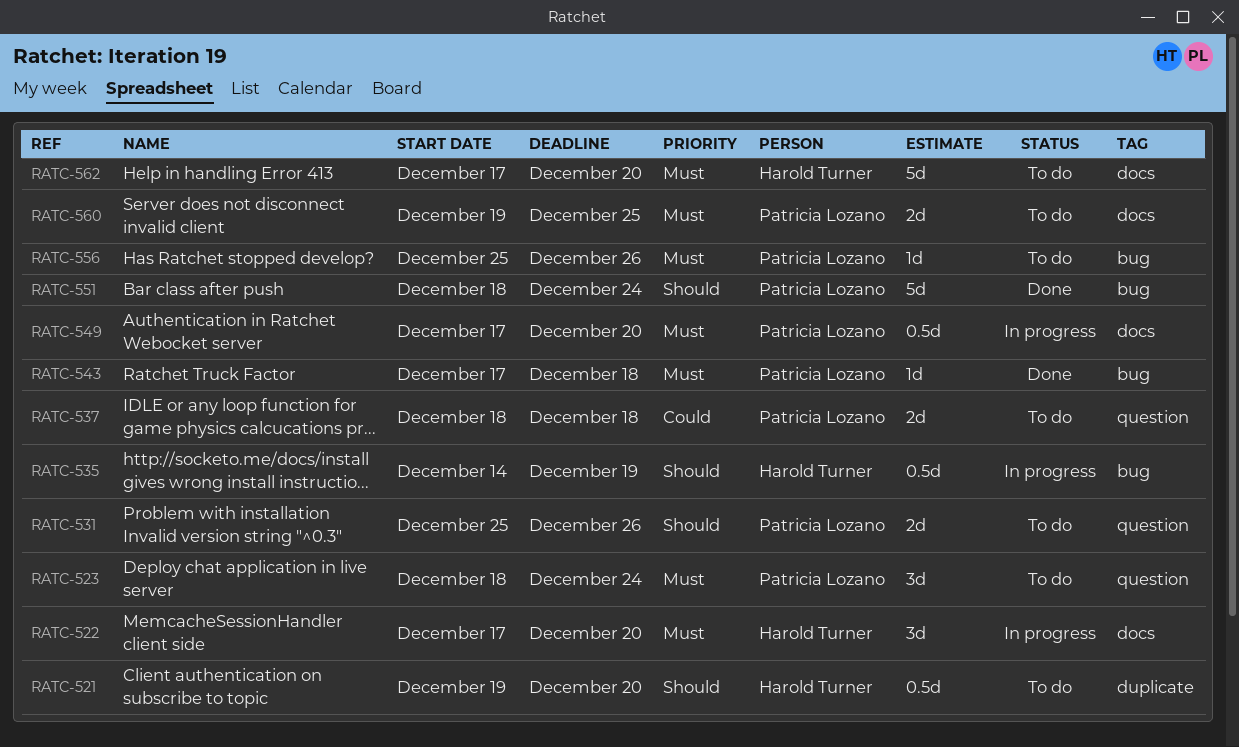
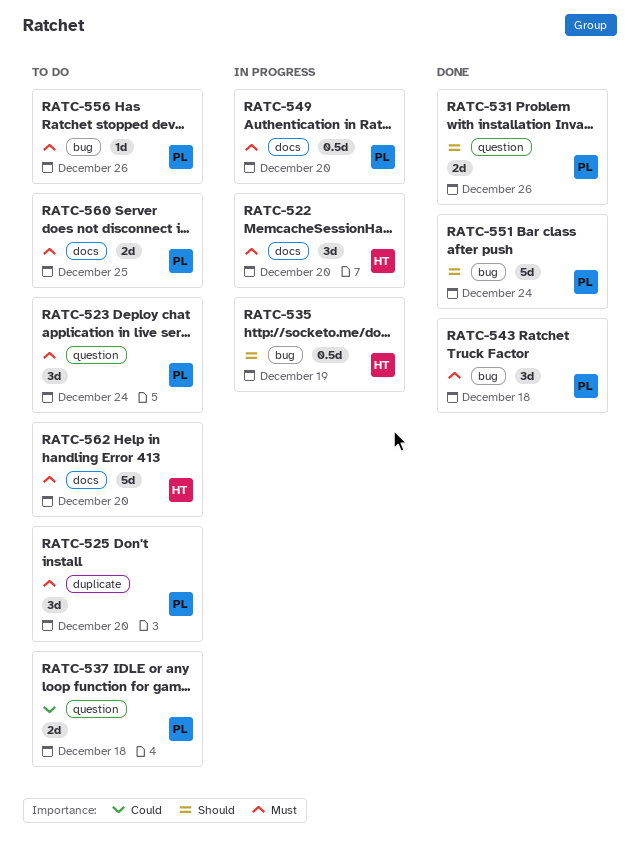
RATC-521: present -> none
RATC-525: none -> present
RATC-531, status: To do -> Done
RATC-543, estimate: 1d -> 3d

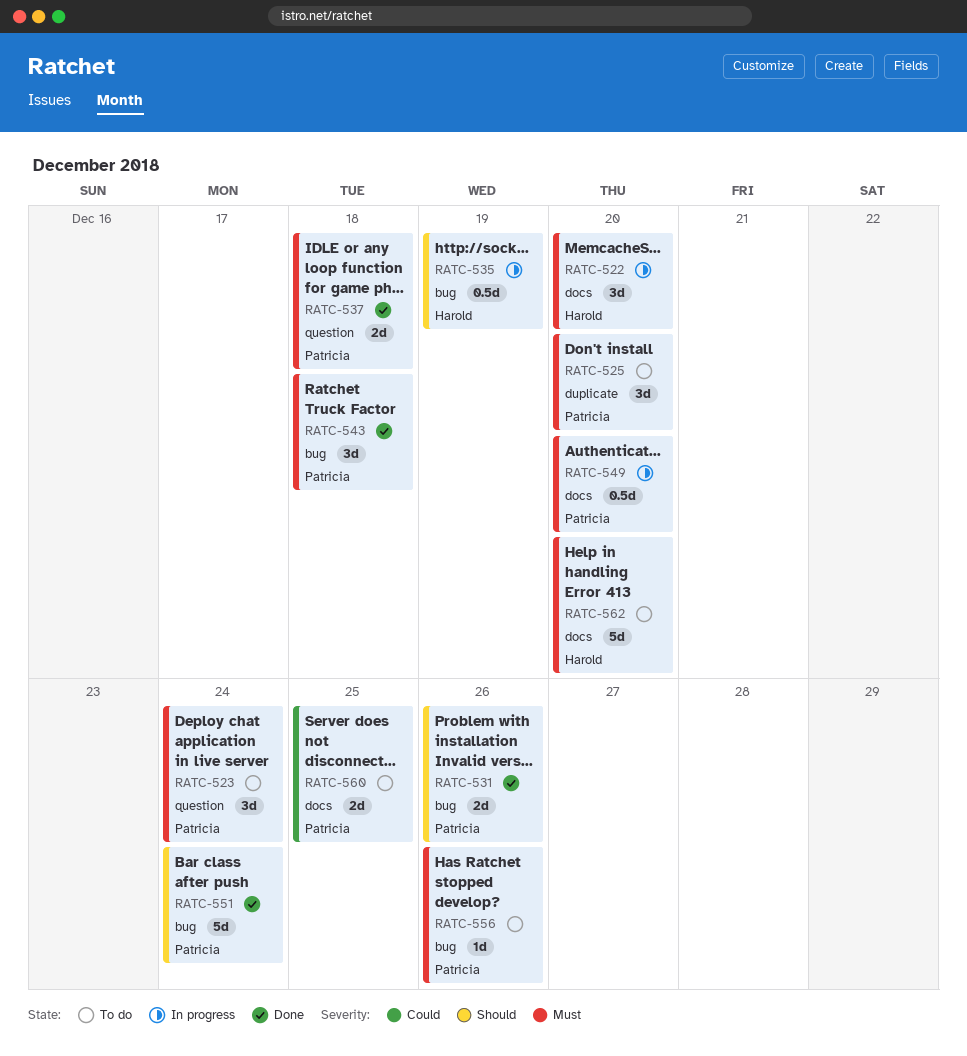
RATC-531, label: question -> bug
RATC-537, status: To do -> Done
RATC-537, priority: Could -> Must
RATC-560, priority: Must -> Could

